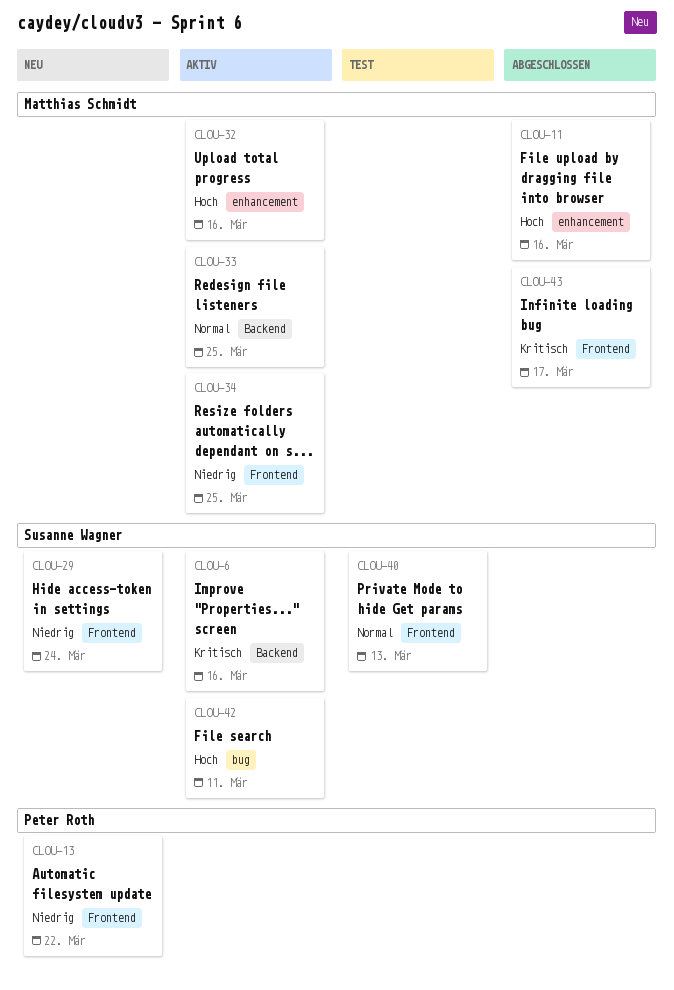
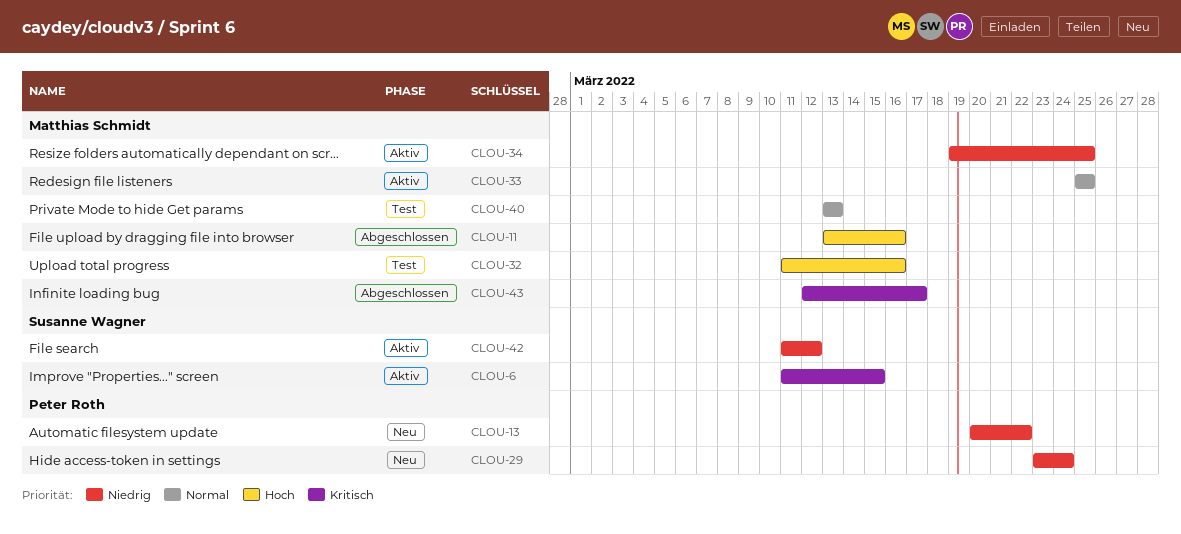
CLOU-6, due: Mar 16 -> Mar 15
CLOU-29, owner: Susanne Wagner -> Peter Roth
CLOU-32, status: Aktiv -> Test
CLOU-40, owner: Susanne Wagner -> Matthias Schmidt
CLOU-42, priority: Hoch -> Niedrig
CLOU-42, due: Mar 11 -> Mar 12

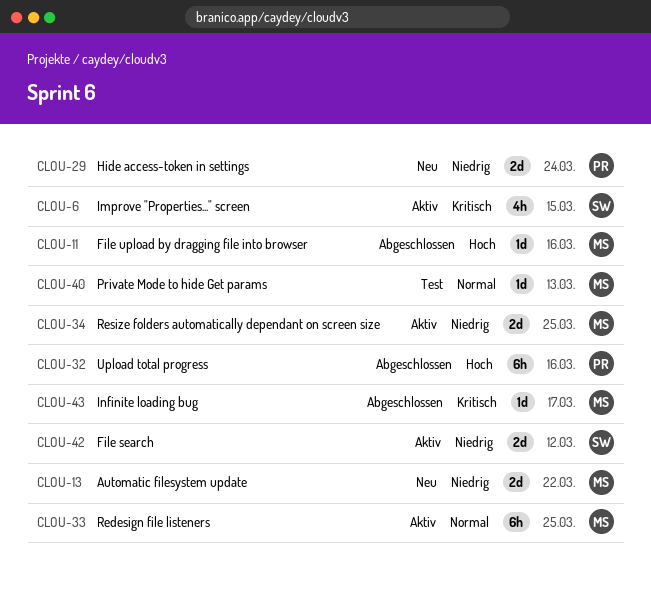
CLOU-13, owner: Peter Roth -> Matthias Schmidt
CLOU-32, status: Test -> Abgeschlossen
CLOU-32, owner: Matthias Schmidt -> Peter Roth

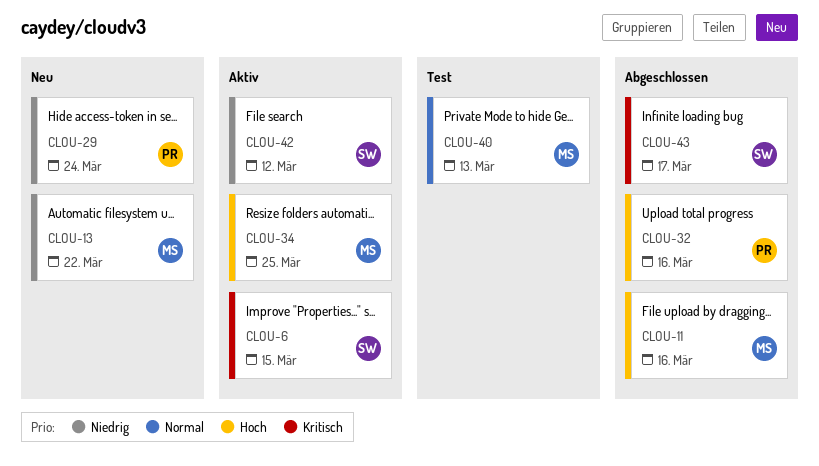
CLOU-33: present -> none
CLOU-34, priority: Niedrig -> Hoch
CLOU-43, owner: MS -> SW

